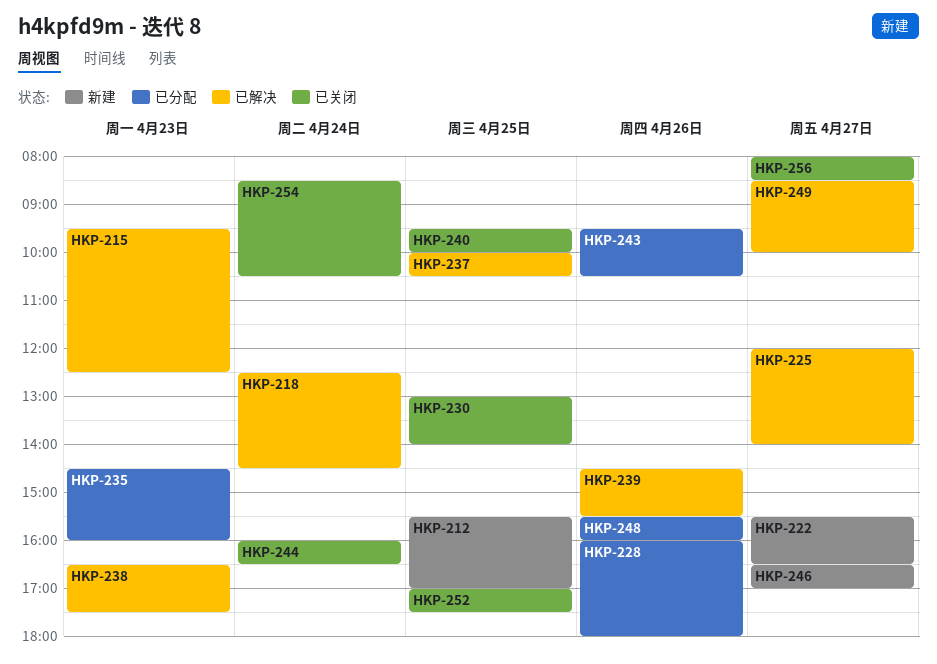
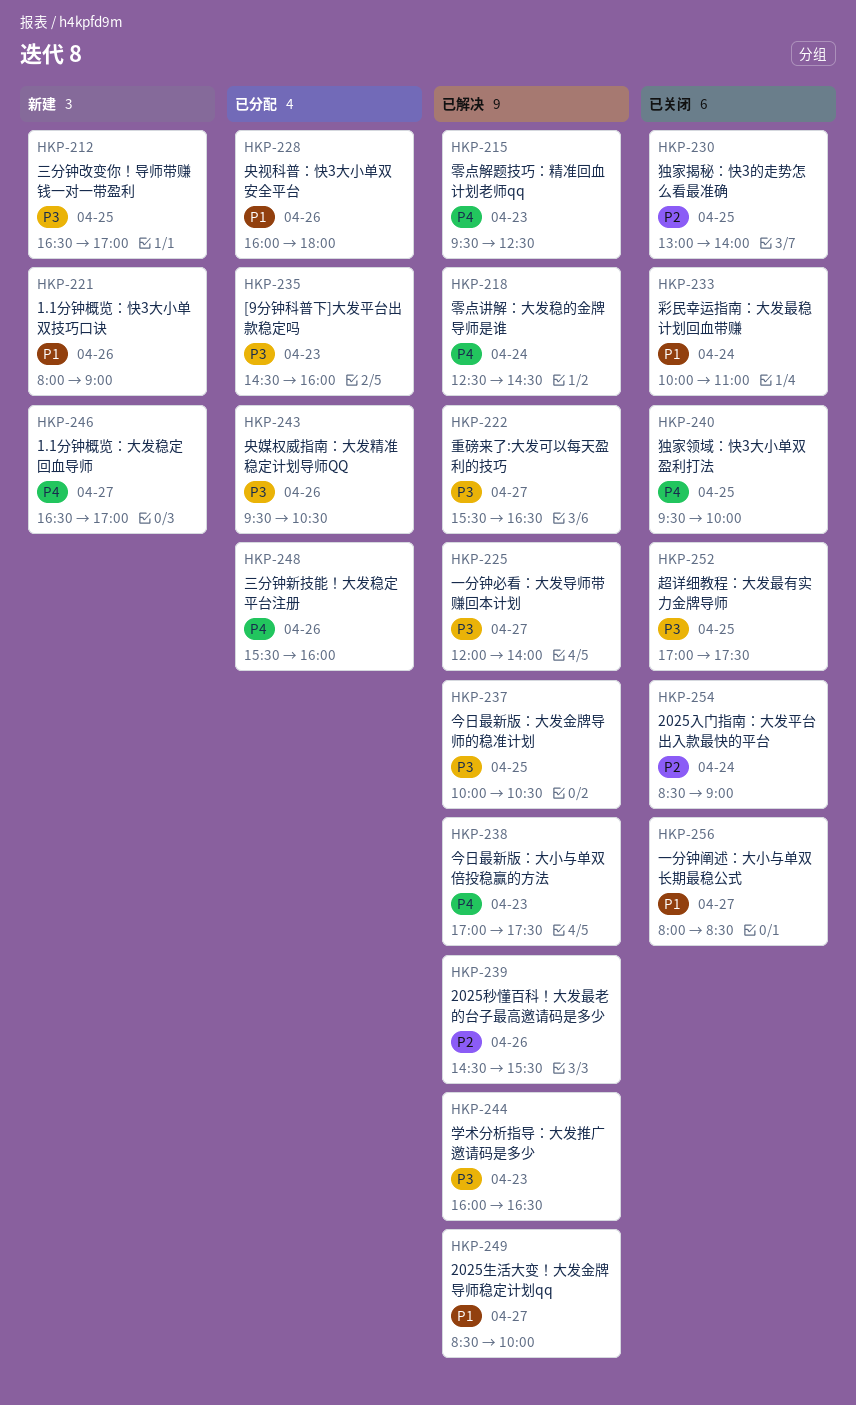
HKP-212, begins: 15:30 -> 16:30
HKP-221: none -> present
HKP-222, status: 新建 -> 已解决
HKP-233: none -> present
HKP-238, begins: 16:30 -> 17:00
HKP-244, status: 已关闭 -> 已解决
HKP-244, day: Apr 24 -> Apr 23
HKP-254, ends: 10:30 -> 09:00

